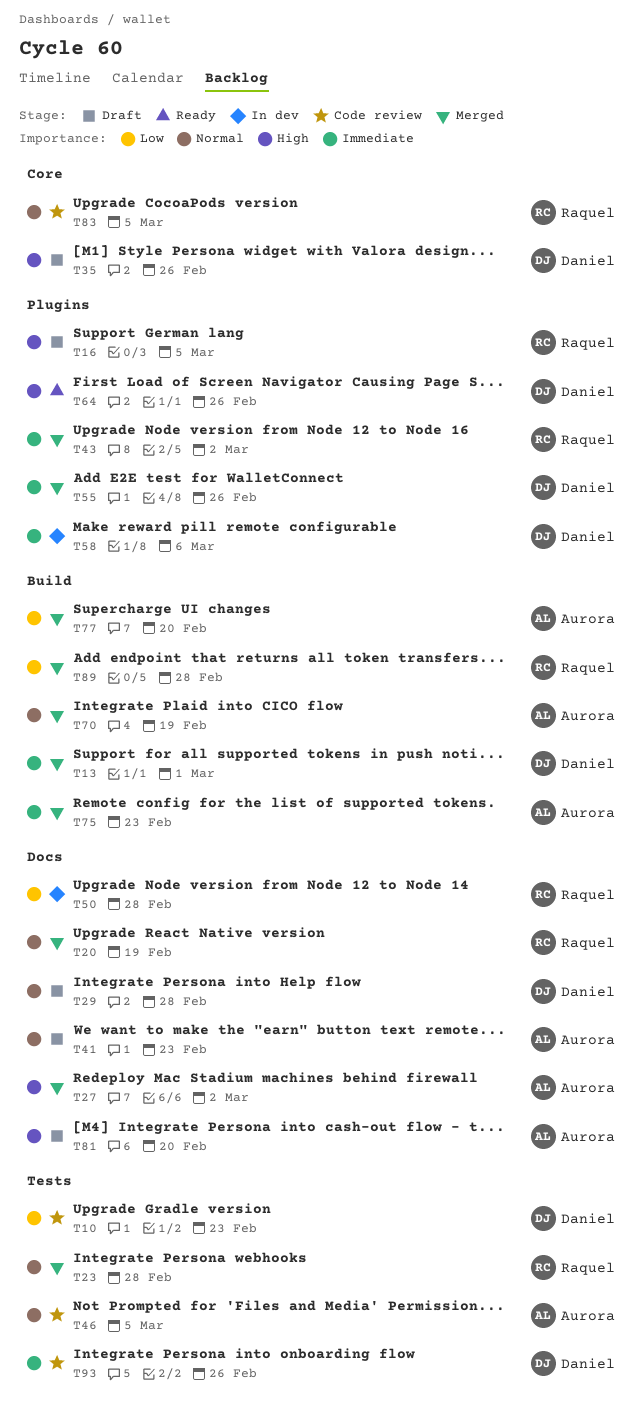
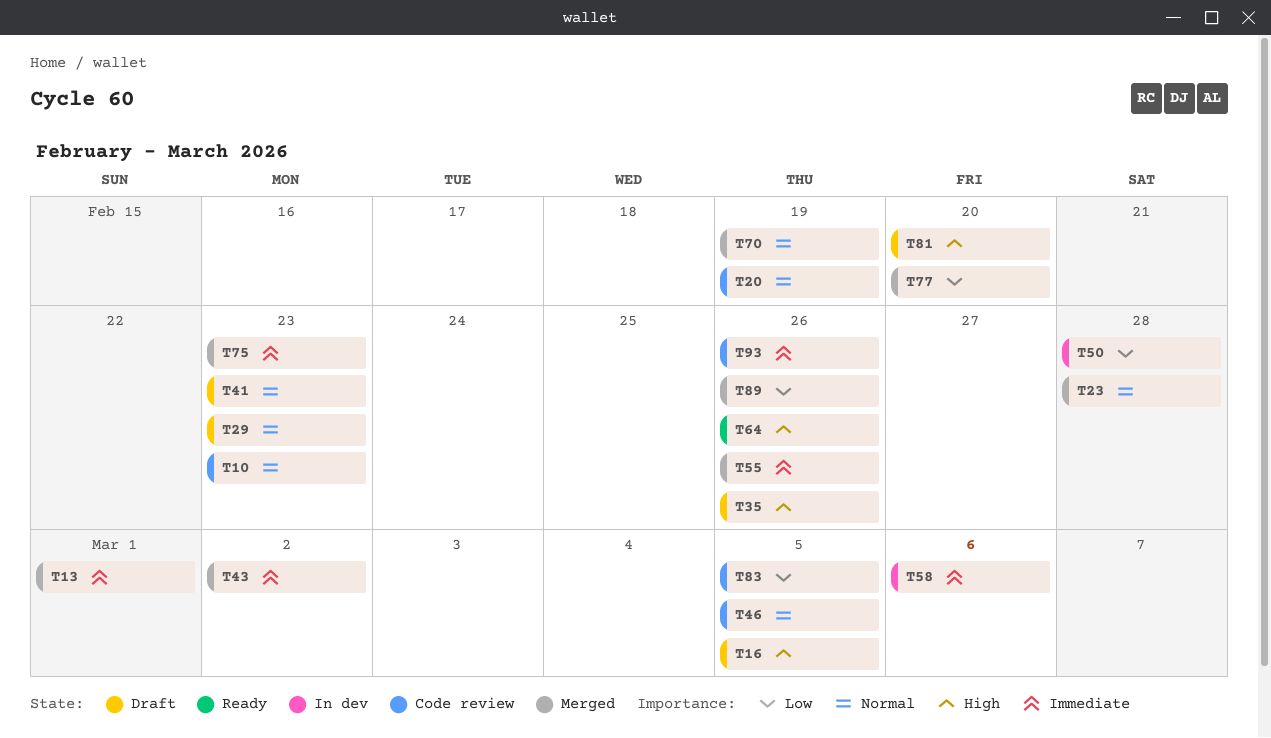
T10, priority: Low -> Normal
T20, status: Merged -> Code review
T27: present -> none
T29, due: Feb 28 -> Feb 23
T83, priority: Normal -> Low
T89, due: Feb 28 -> Feb 26

